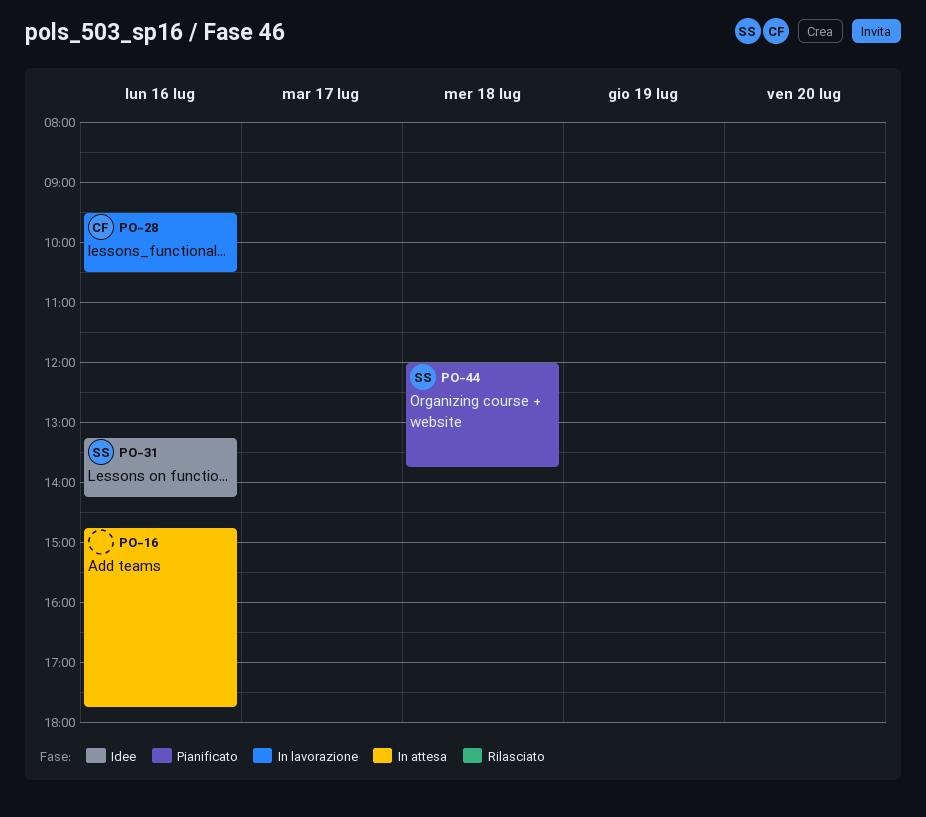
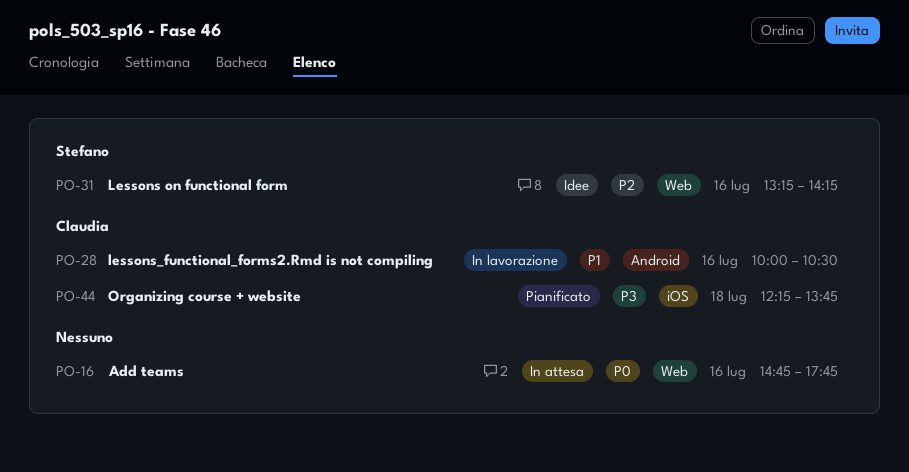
PO-28, begins: 09:30 -> 10:00
PO-44, owner: Stefano -> Claudia
PO-44, begins: 12:00 -> 12:15

